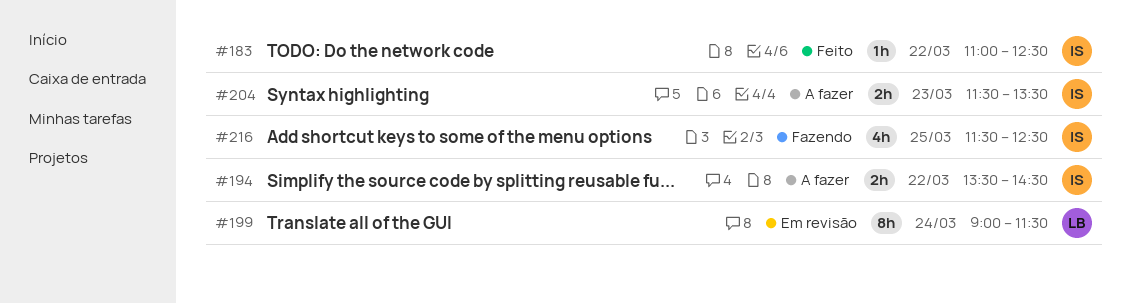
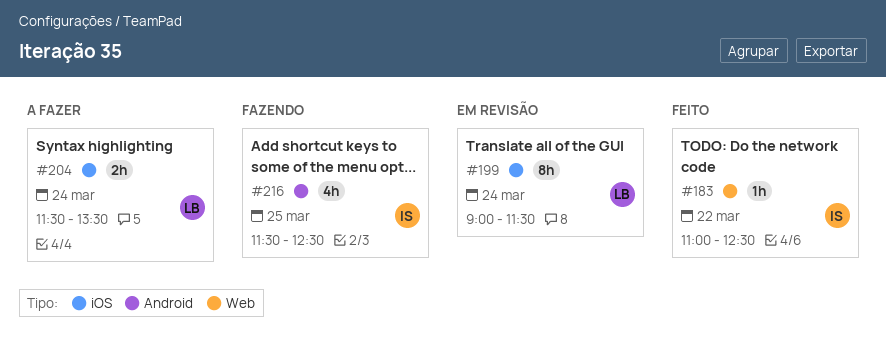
#194: present -> none
#204, owner: IS -> LB
#204, day: Mar 23 -> Mar 24

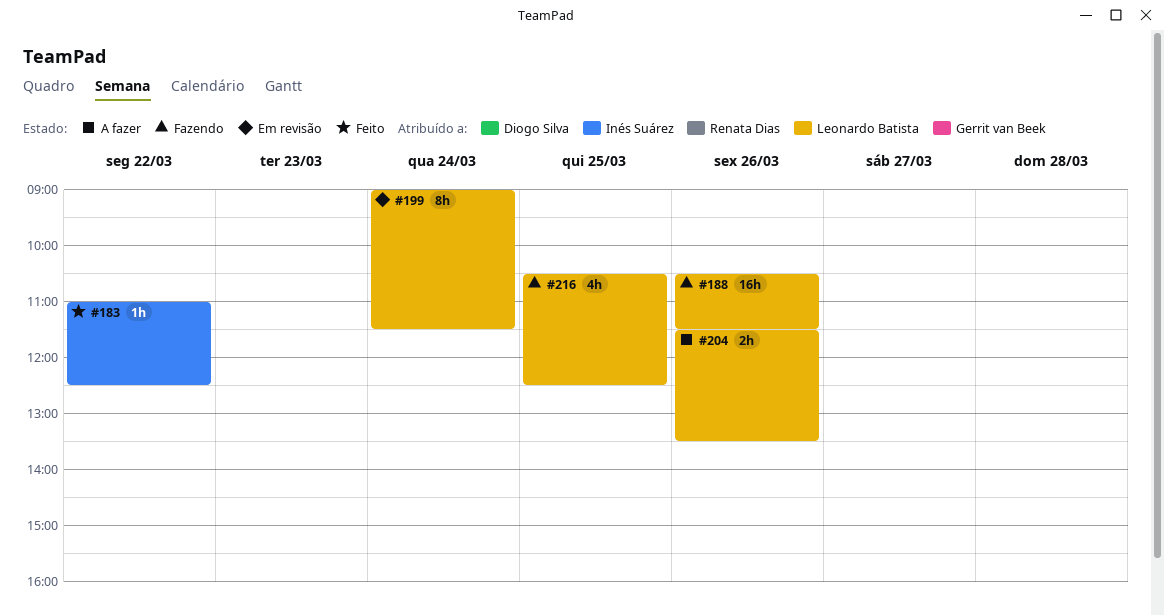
#188: none -> present
#204, day: Mar 24 -> Mar 26
#216, owner: Inés Suárez -> Leonardo Batista
#216, begins: 11:30 -> 10:30

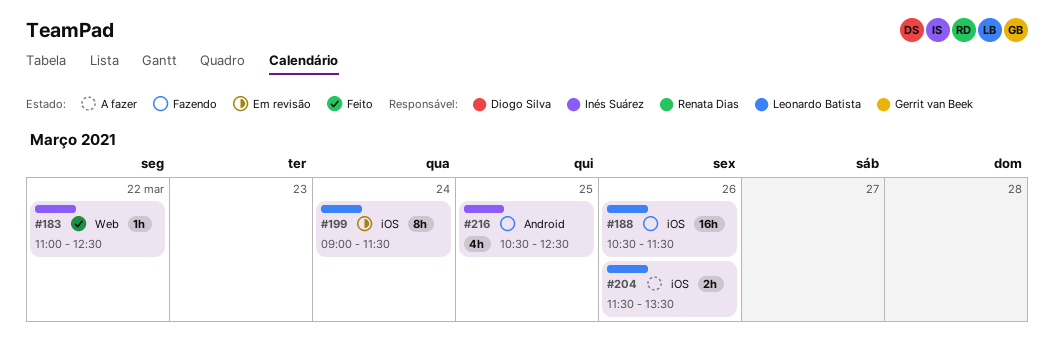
#216, owner: Leonardo Batista -> Inés Suárez

